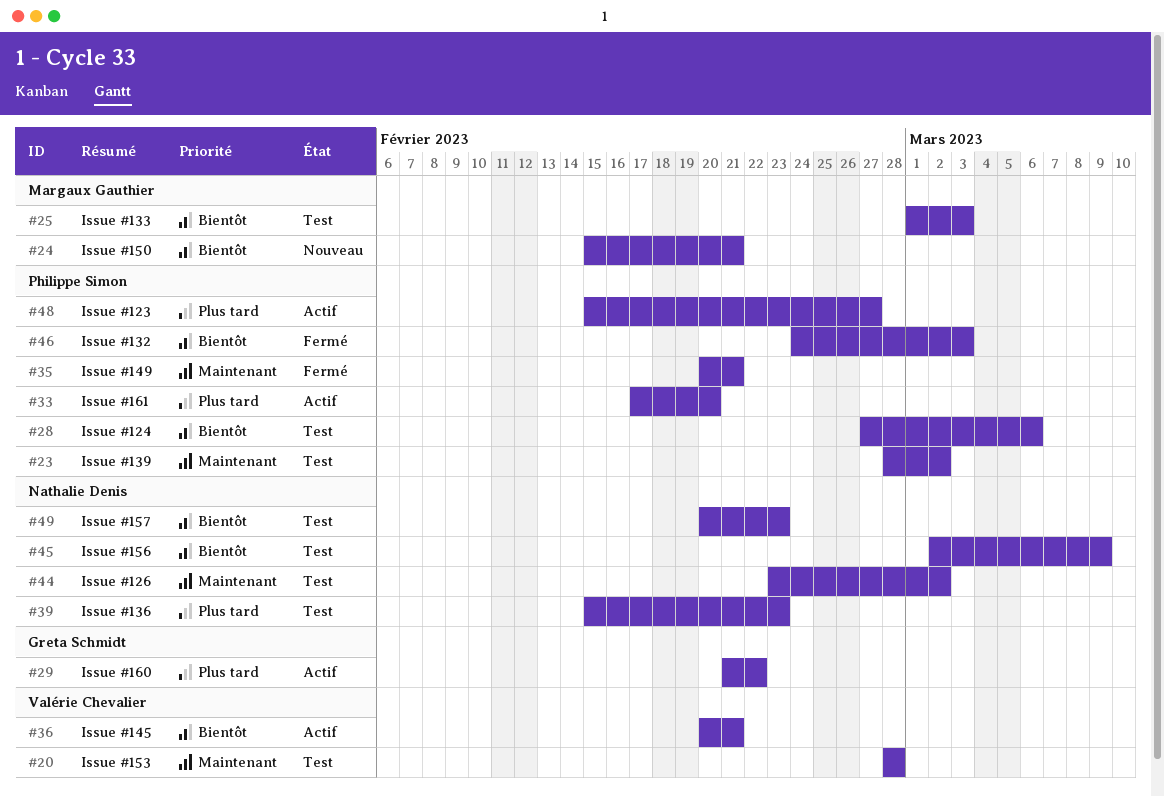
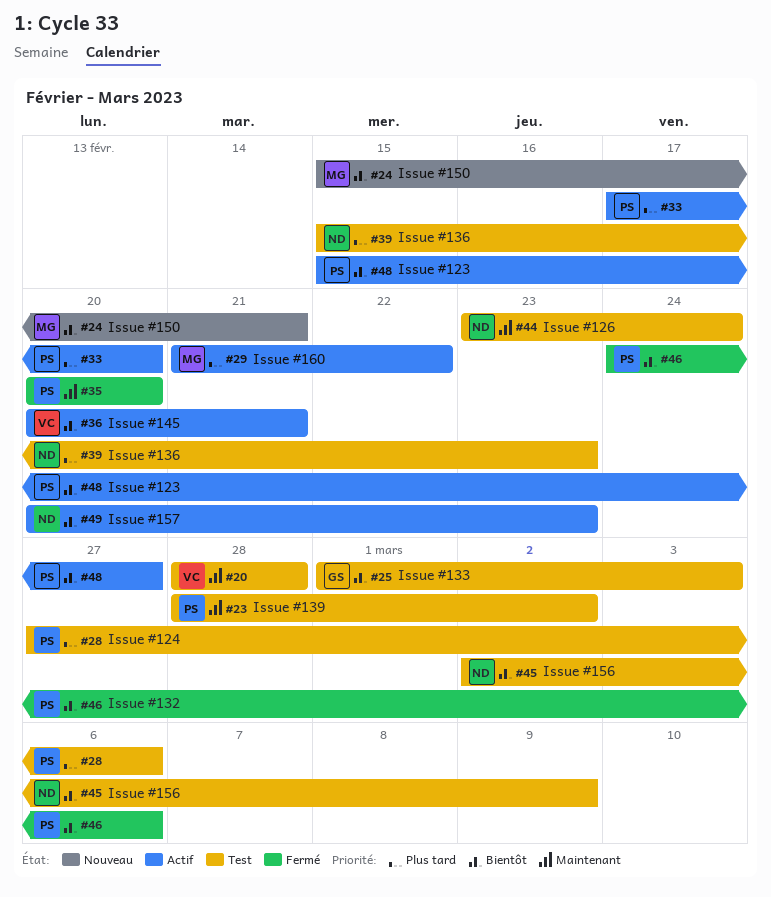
#25, owner: Margaux Gauthier -> Greta Schmidt
#28, priority: Bientôt -> Plus tard
#29, owner: Greta Schmidt -> Margaux Gauthier
#35, due: Feb 21 -> Feb 20
#44, due: Mar 2 -> Feb 24
#46, due: Mar 3 -> Mar 6
#48, priority: Plus tard -> Bientôt
#49, status: Test -> Actif

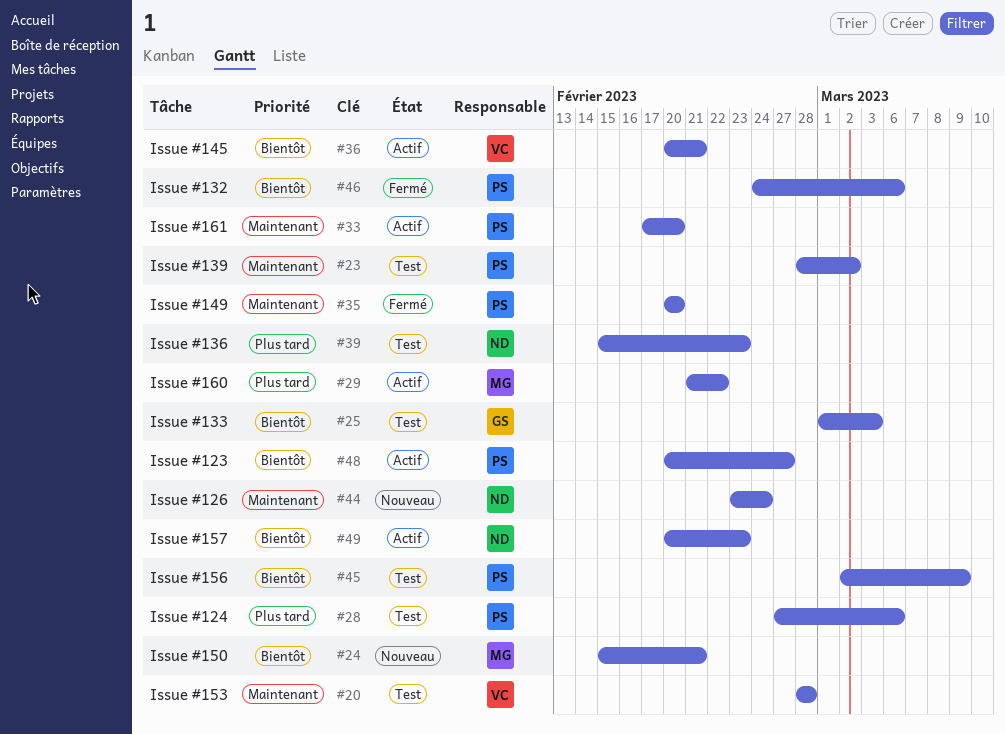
#33, priority: Plus tard -> Maintenant
#44, status: Test -> Nouveau
#45, owner: ND -> PS
#48, start: Feb 15 -> Feb 20

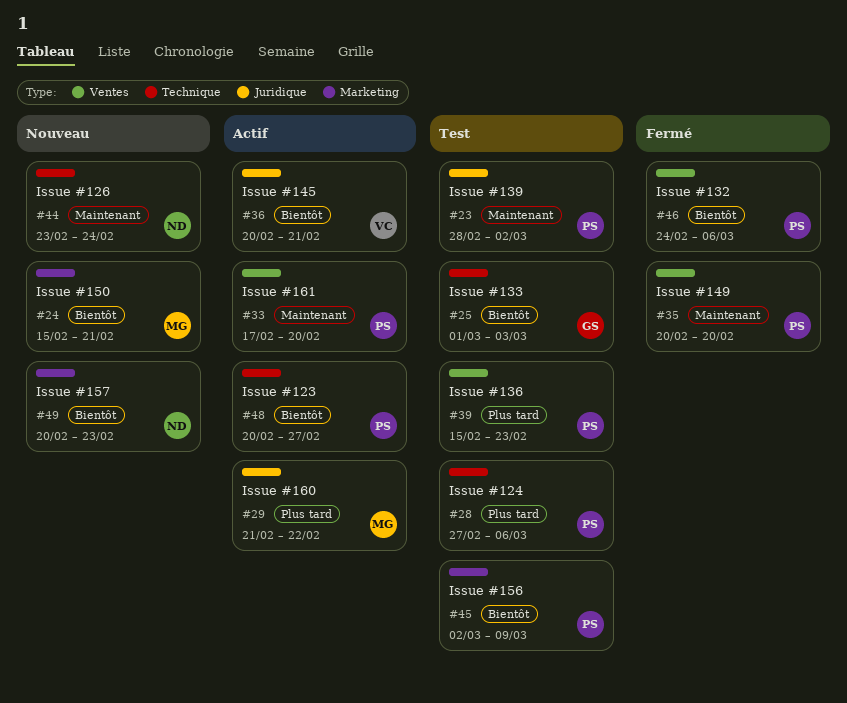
#20: present -> none
#39, owner: ND -> PS
#49, status: Actif -> Nouveau

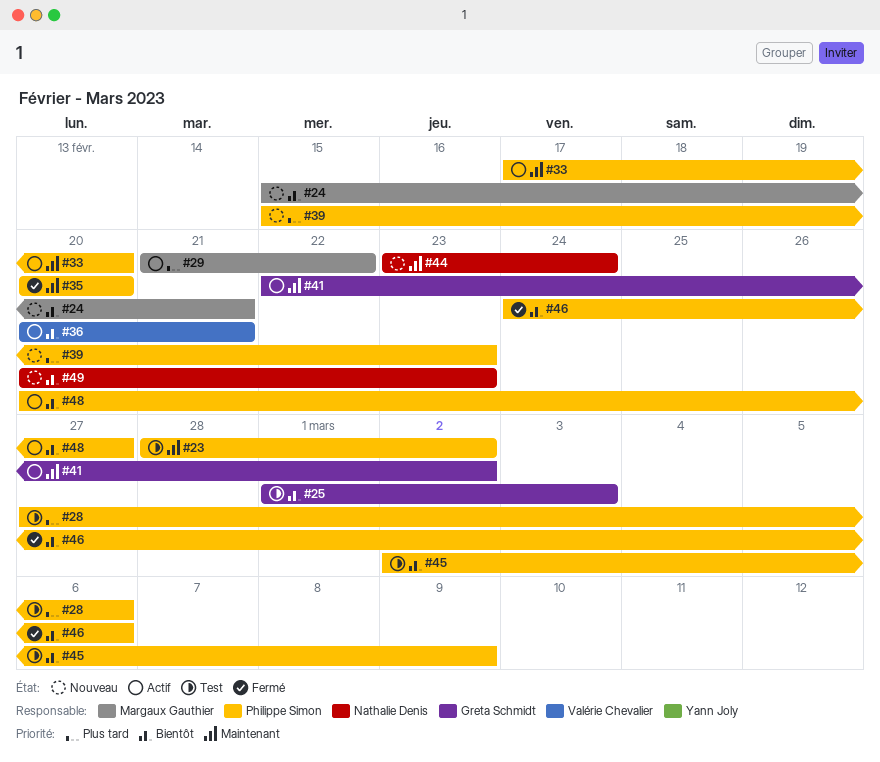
#39, status: Test -> Nouveau
#41: none -> present

